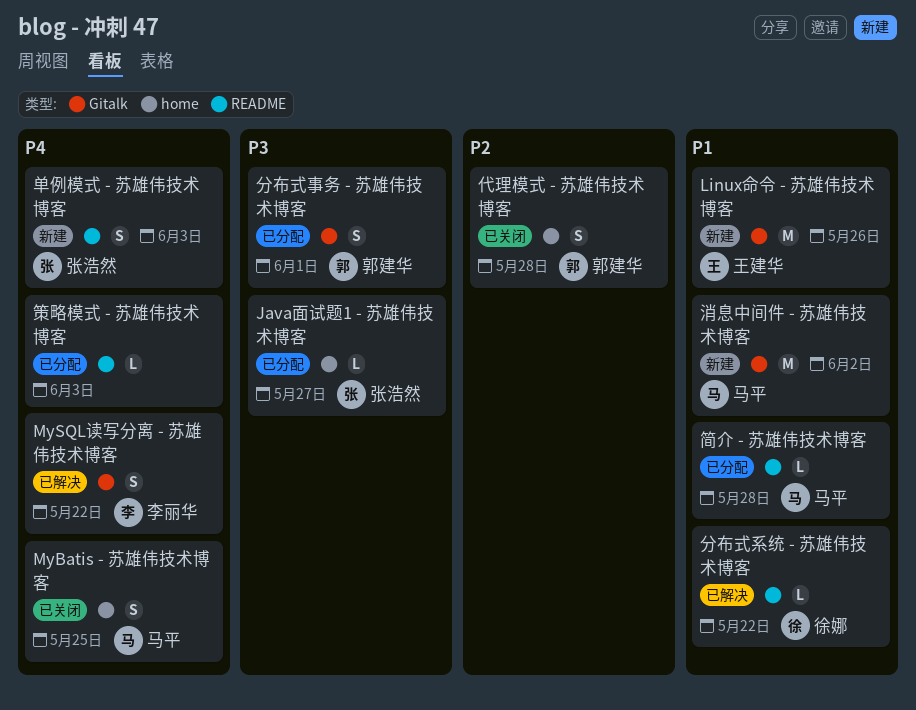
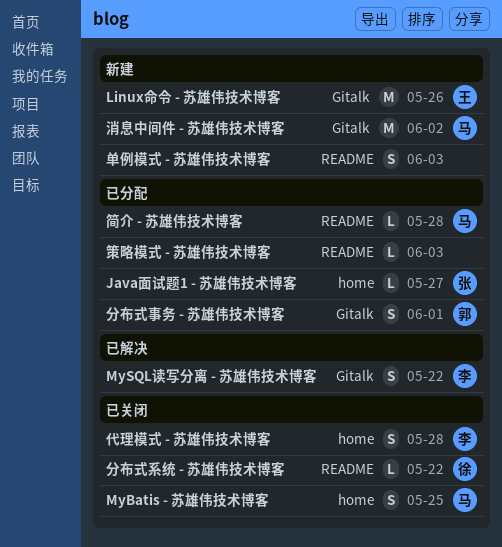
代理模式 - 苏雄伟技术博客, owner: 郭建华 -> 李丽华
分布式系统 - 苏雄伟技术博客, status: 已解决 -> 已关闭
单例模式 - 苏雄伟技术博客, owner: 张浩然 -> none

